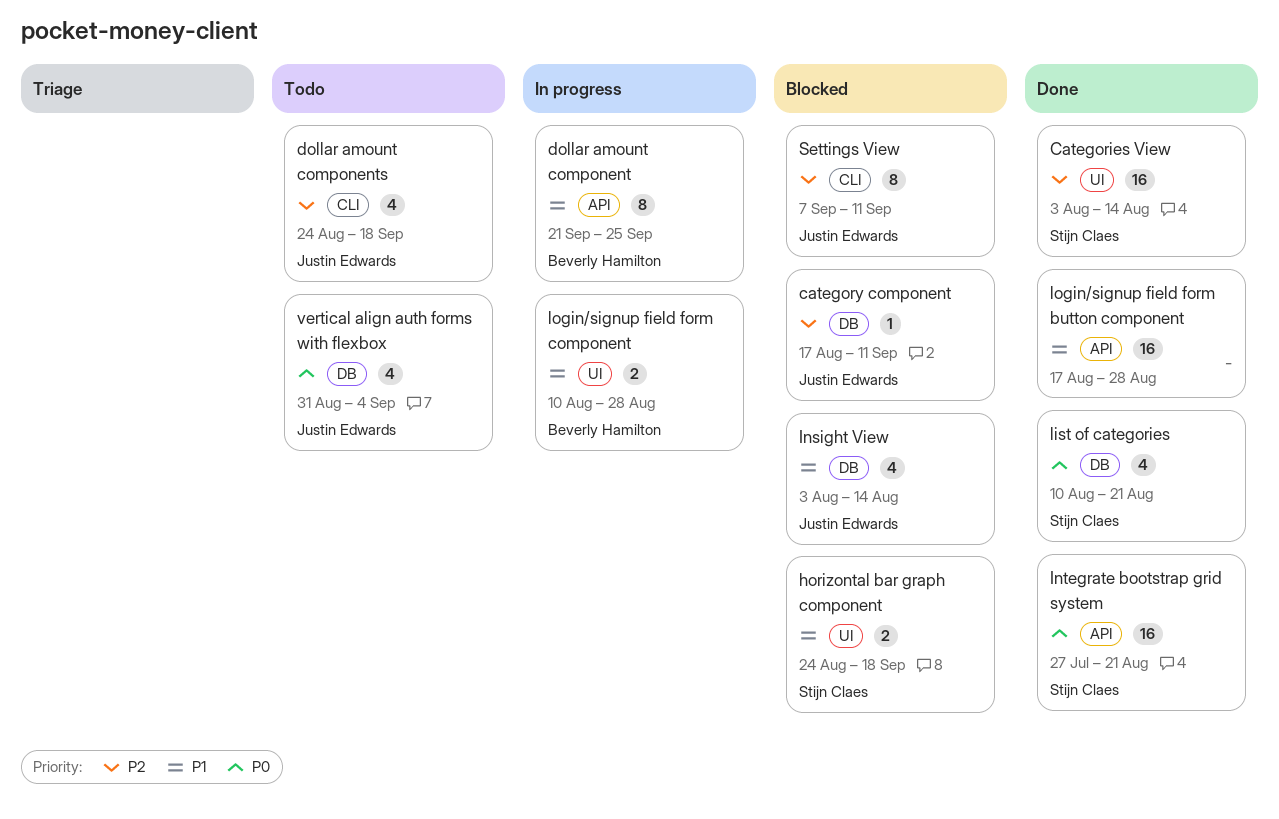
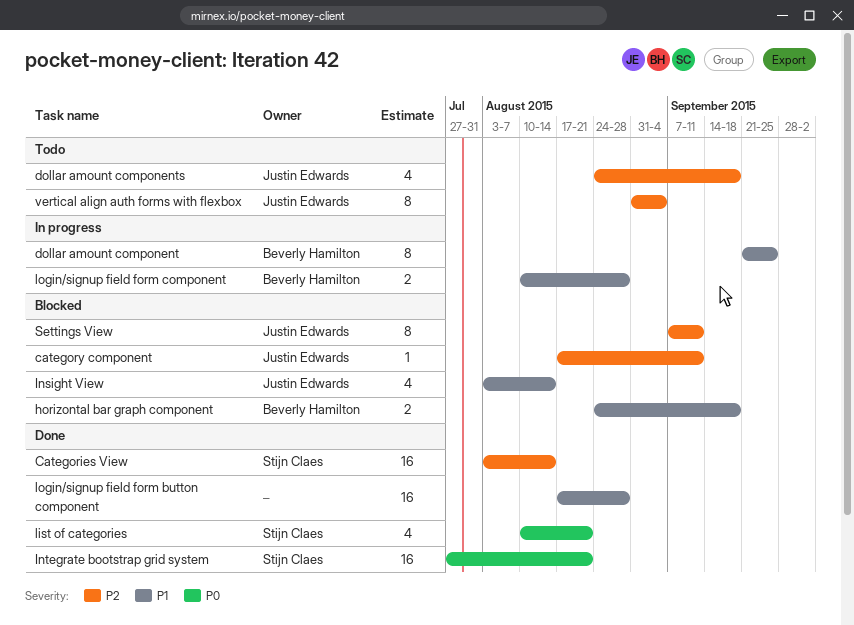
horizontal bar graph component, owner: Stijn Claes -> Beverly Hamilton
vertical align auth forms with flexbox, priority: P0 -> P2
vertical align auth forms with flexbox, estimate: 4 -> 8

